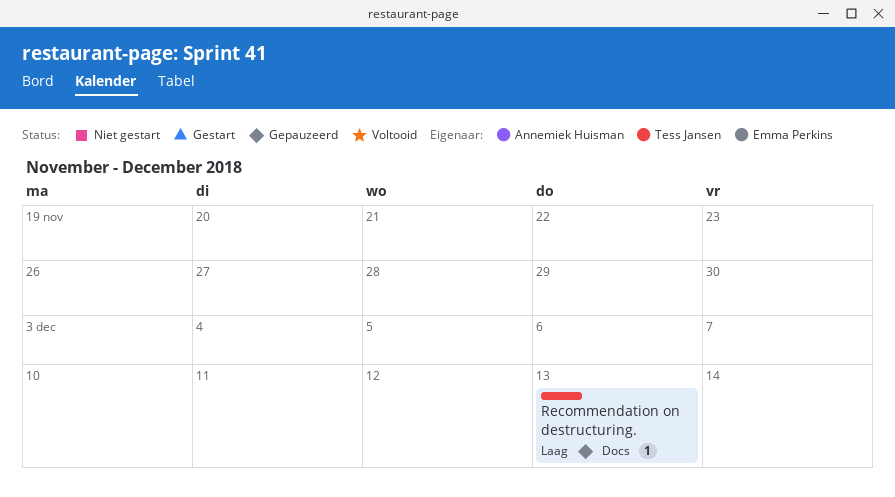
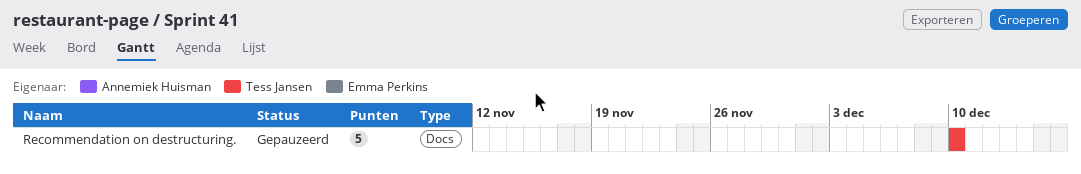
Recommendation on destructuring., estimate: 1 -> 5
Recommendation on destructuring., due: Dec 13 -> Dec 10

